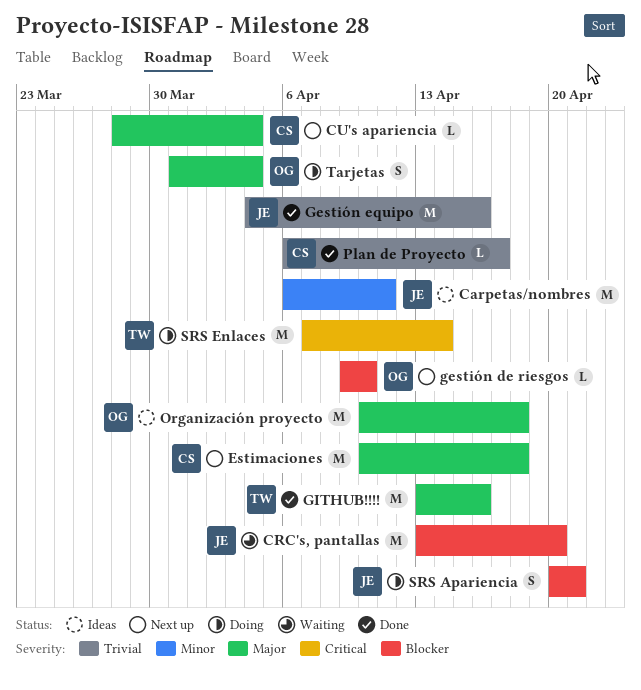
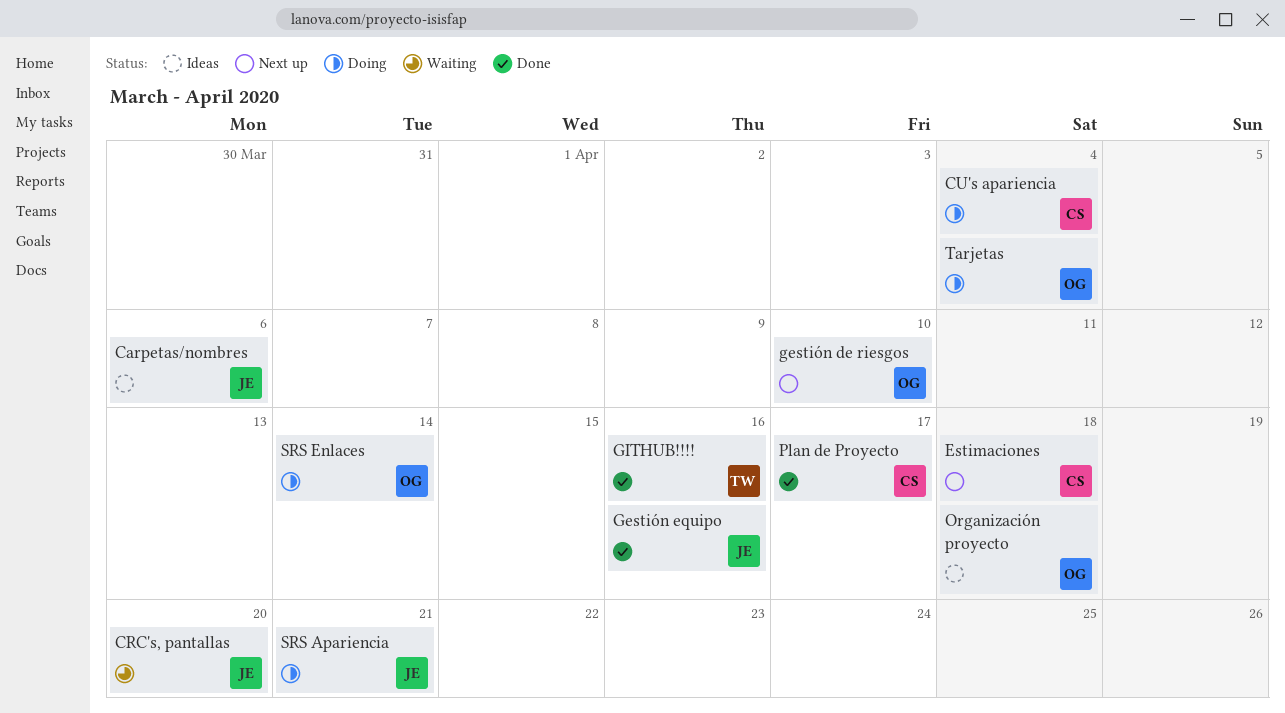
Carpetas/nombres, due: Apr 11 -> Apr 6
CU's apariencia, status: Next up -> Doing
SRS Enlaces, owner: TW -> OG

